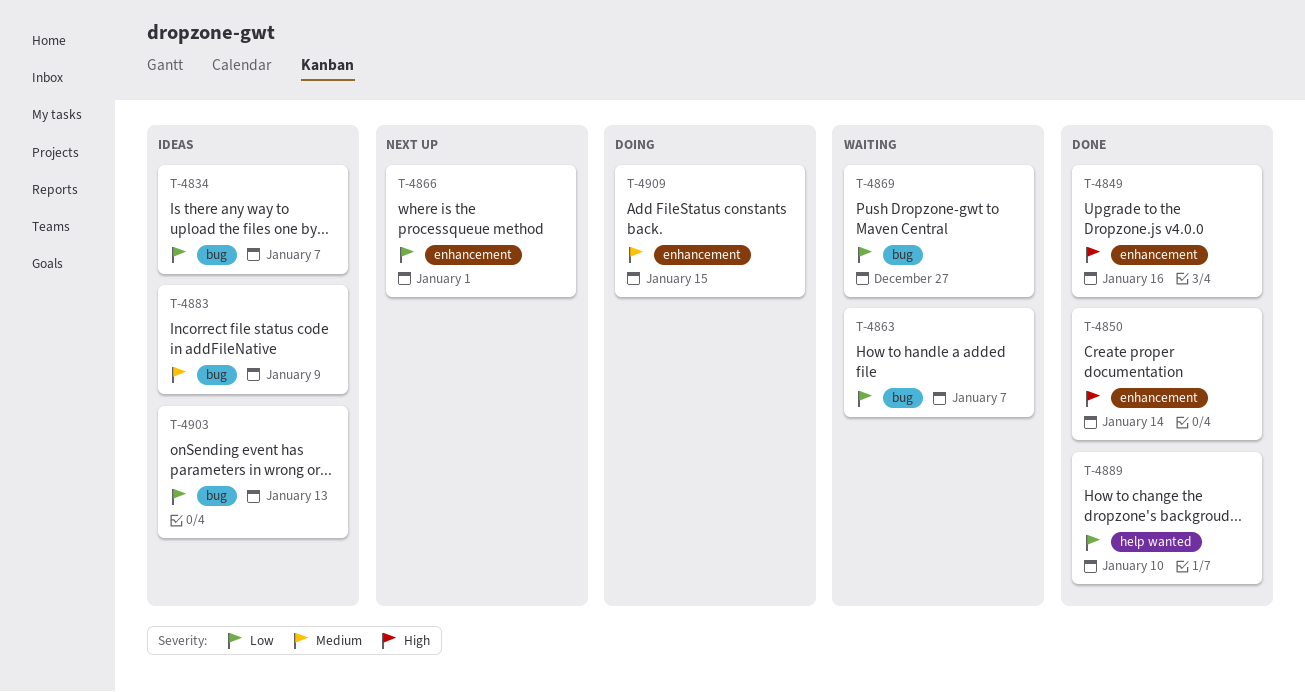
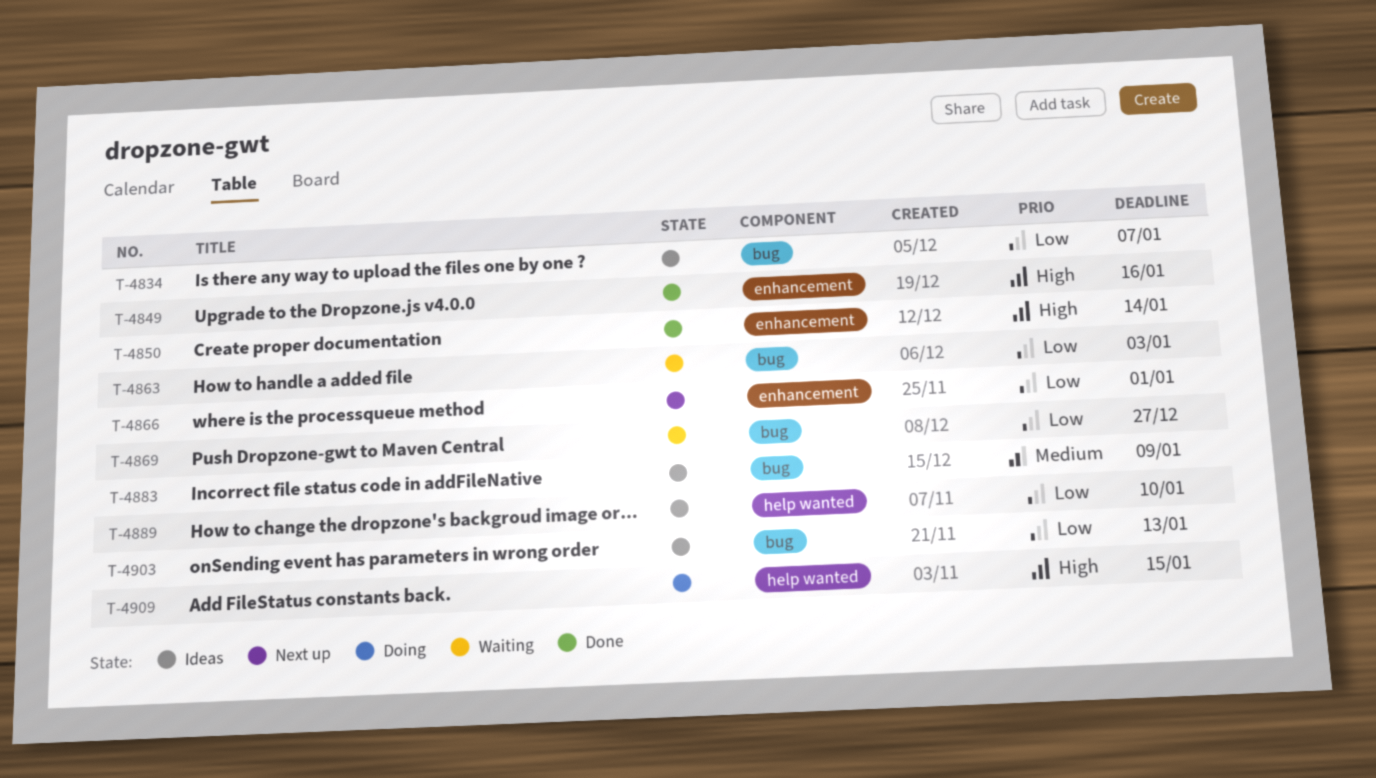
T-4863, due: Jan 7 -> Jan 3
T-4889, status: Done -> Ideas
T-4909, priority: Medium -> High
T-4909, label: enhancement -> help wanted

